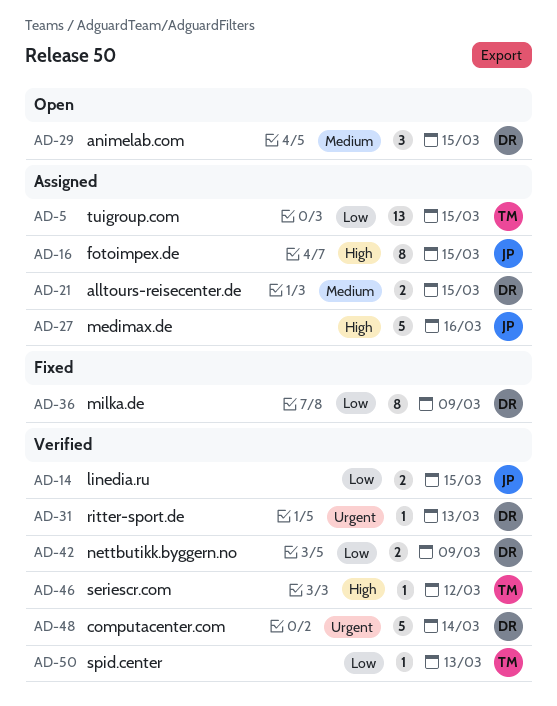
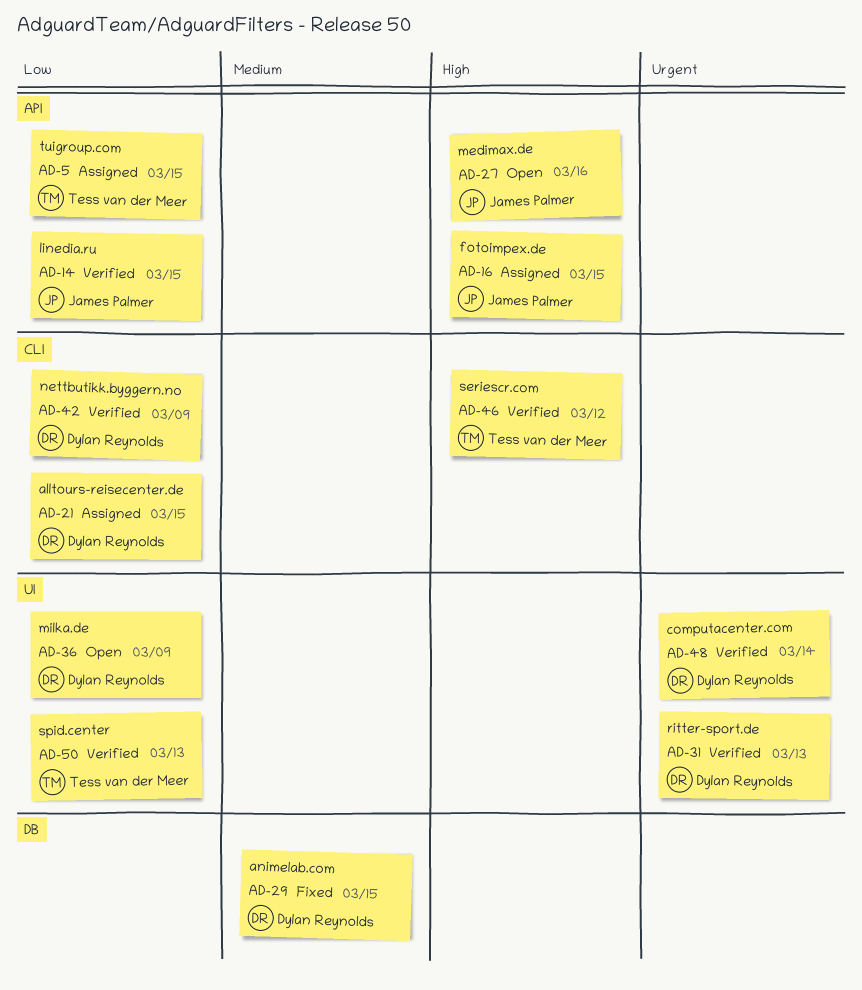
AD-21, priority: Medium -> Low
AD-27, status: Assigned -> Open
AD-29, status: Open -> Fixed
AD-36, status: Fixed -> Open

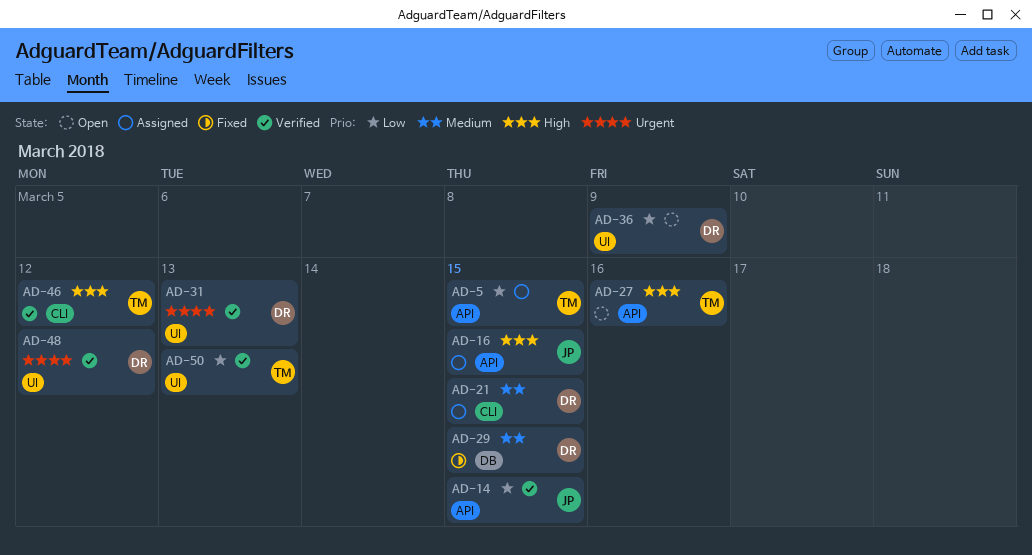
AD-21, priority: Low -> Medium
AD-27, owner: James Palmer -> Tess van der Meer
AD-42: present -> none
AD-48, due: Mar 14 -> Mar 12

